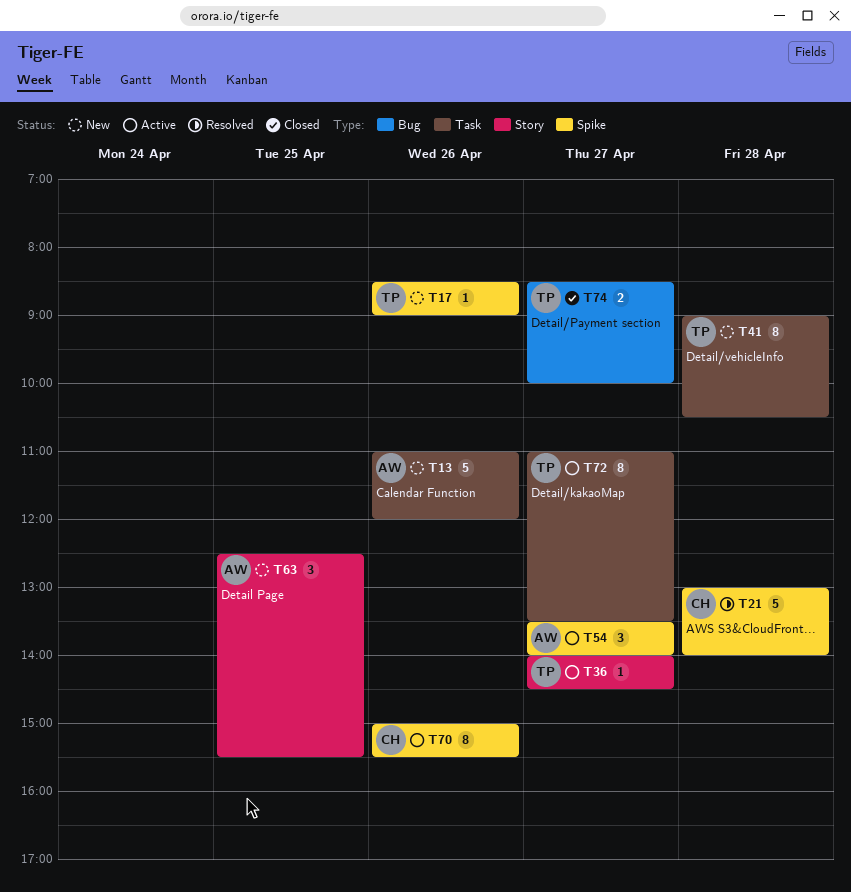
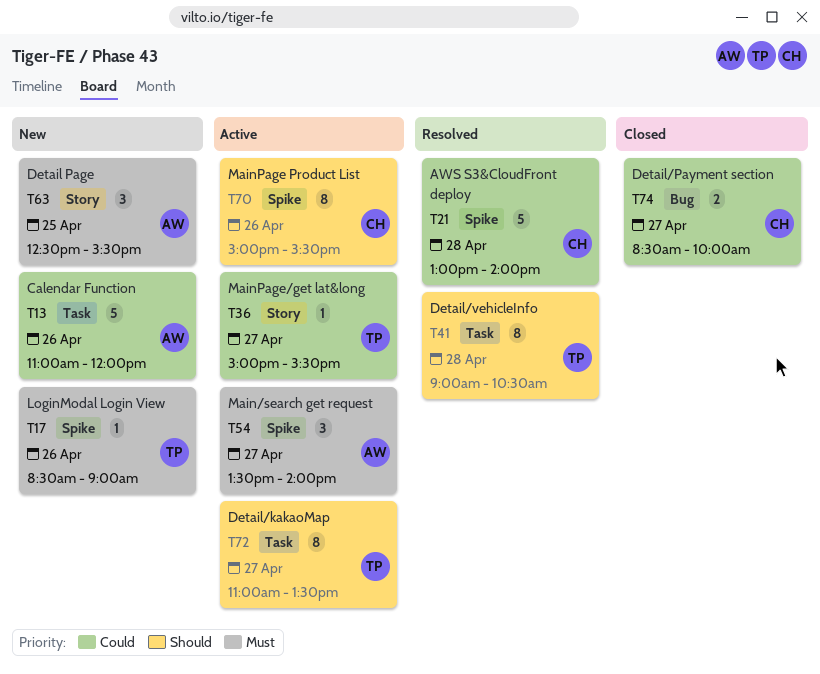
T36, begins: 14:00 -> 15:00
T36, ends: 14:30 -> 15:30
T41, status: New -> Resolved
T74, owner: TP -> CH

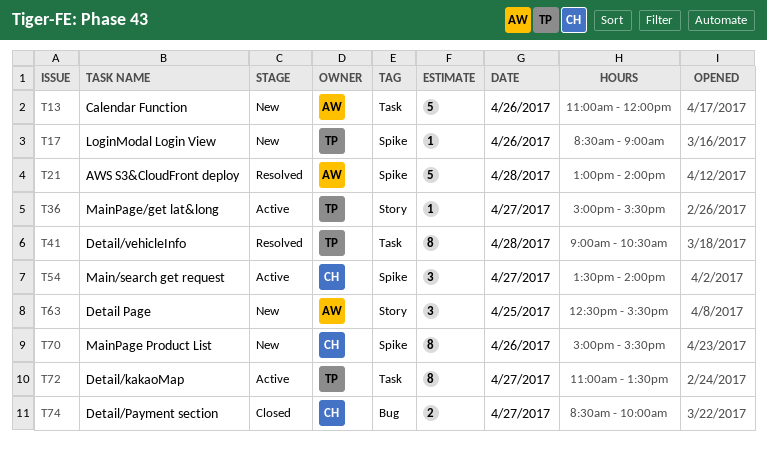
T21, owner: CH -> AW
T54, owner: AW -> CH
T70, status: Active -> New

